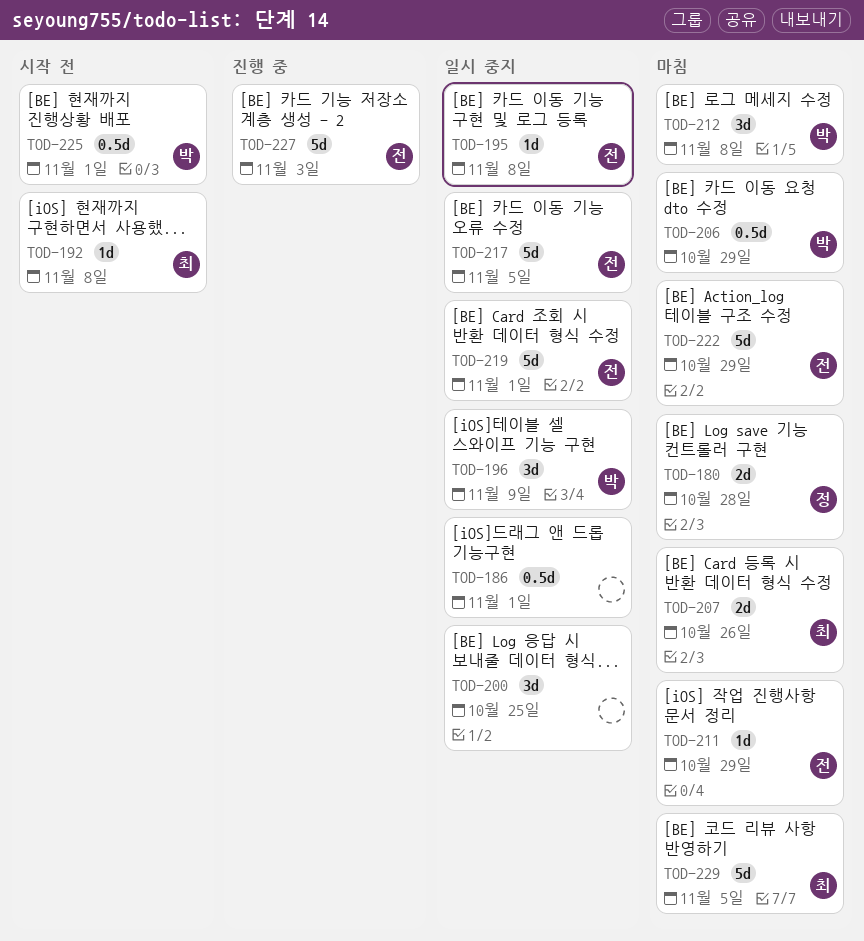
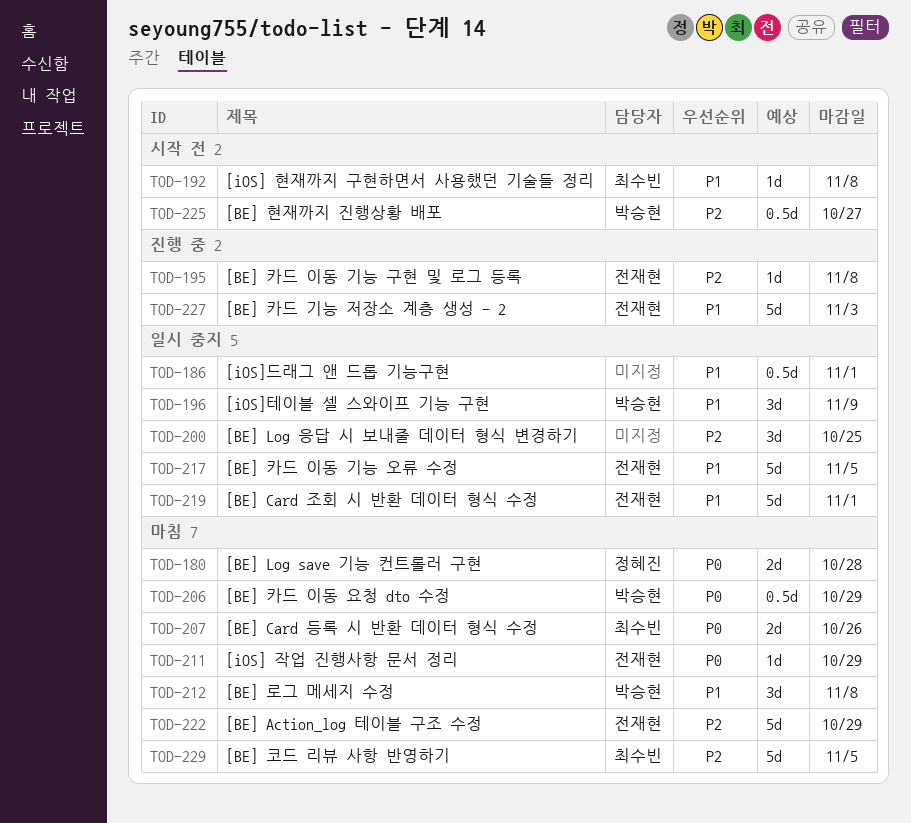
TOD-195, status: 일시 중지 -> 진행 중
TOD-225, due: Nov 1 -> Oct 27

